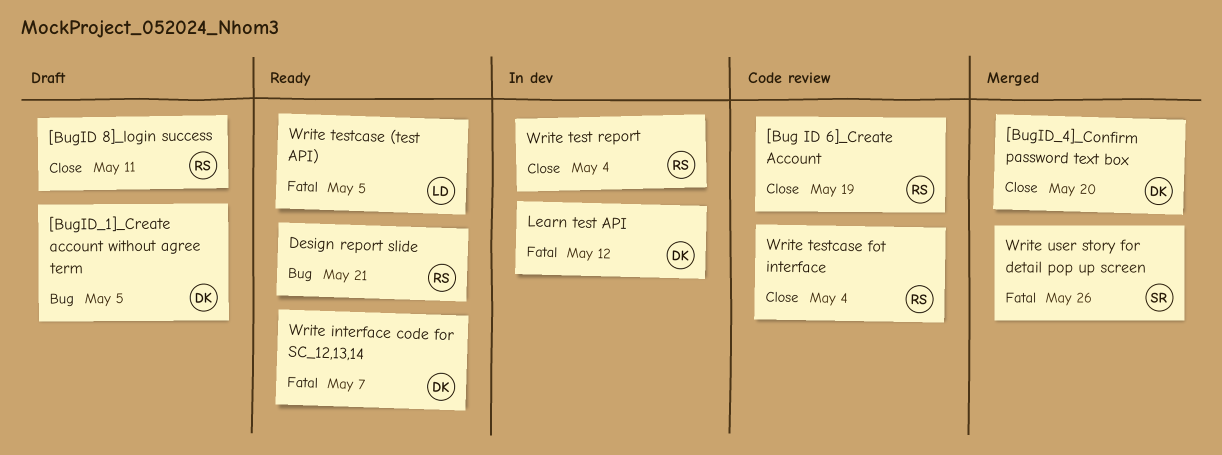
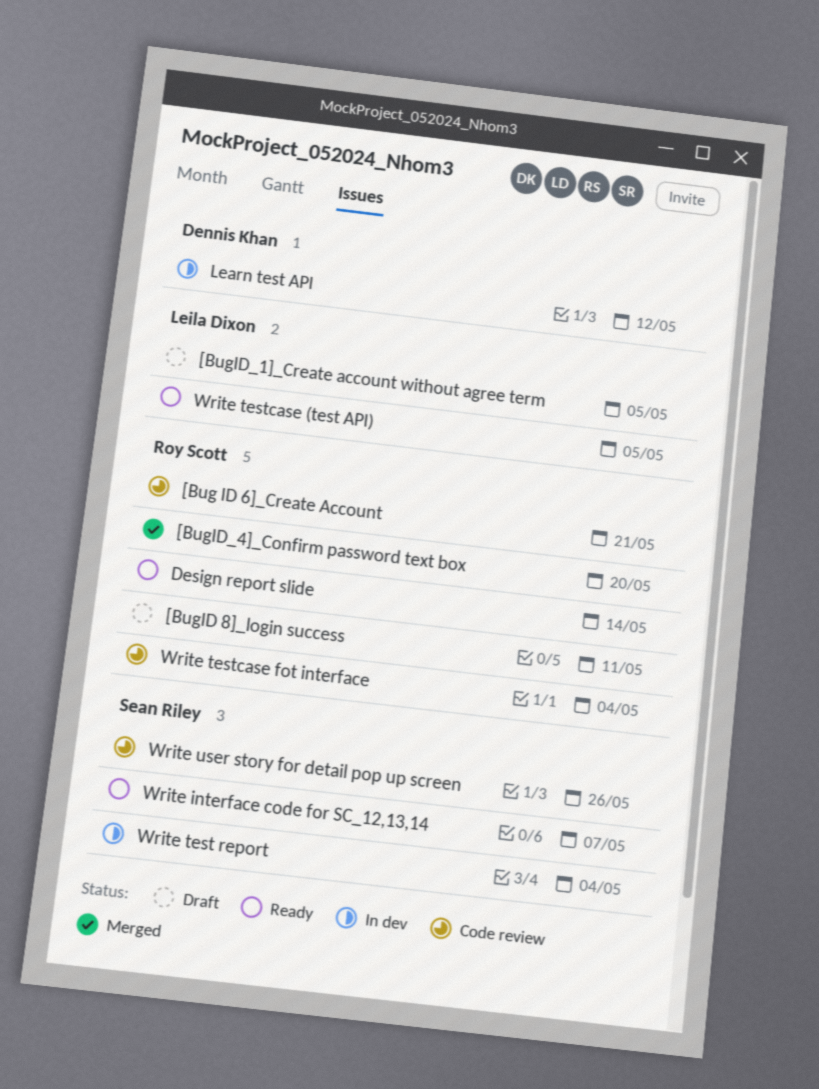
[Bug ID 6]_Create Account, due: May 19 -> May 21
[BugID_1]_Create account without agree term, owner: Dennis Khan -> Leila Dixon
[BugID_4]_Confirm password text box, owner: Dennis Khan -> Roy Scott
Design report slide, due: May 21 -> May 14
Write interface code for SC_12,13,14, owner: Dennis Khan -> Sean Riley
Write test report, owner: Roy Scott -> Sean Riley
Write user story for detail pop up screen, status: Merged -> Code review

